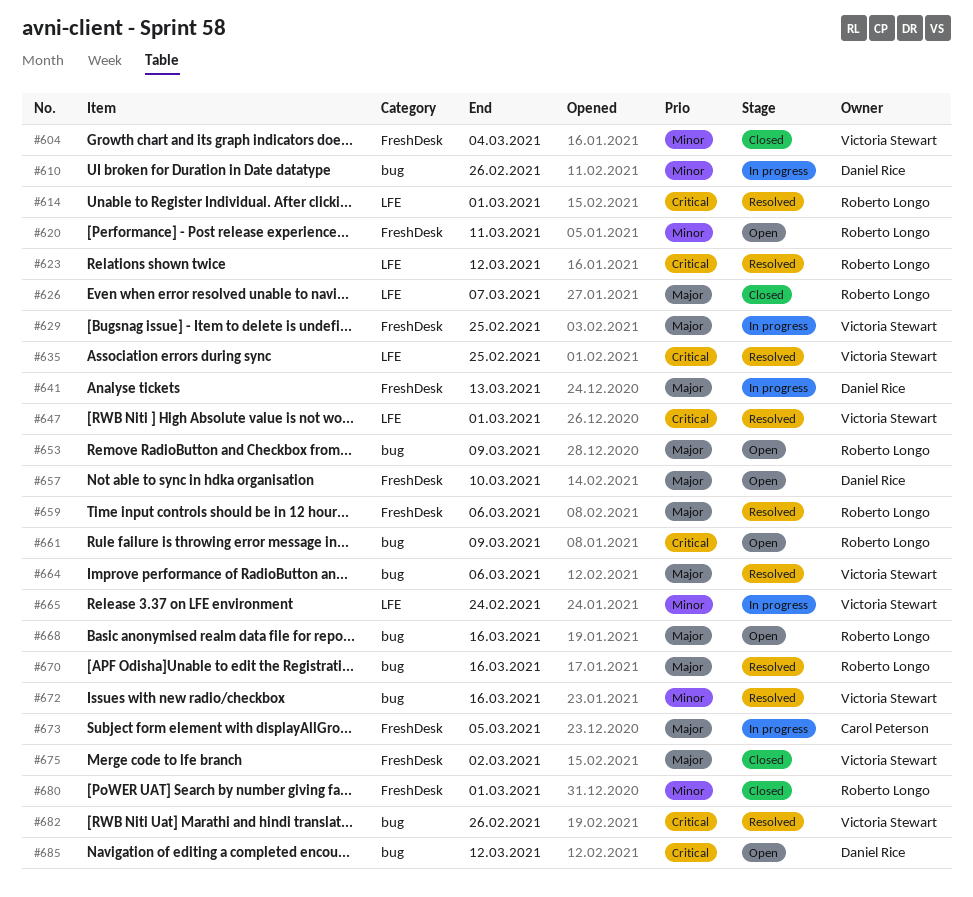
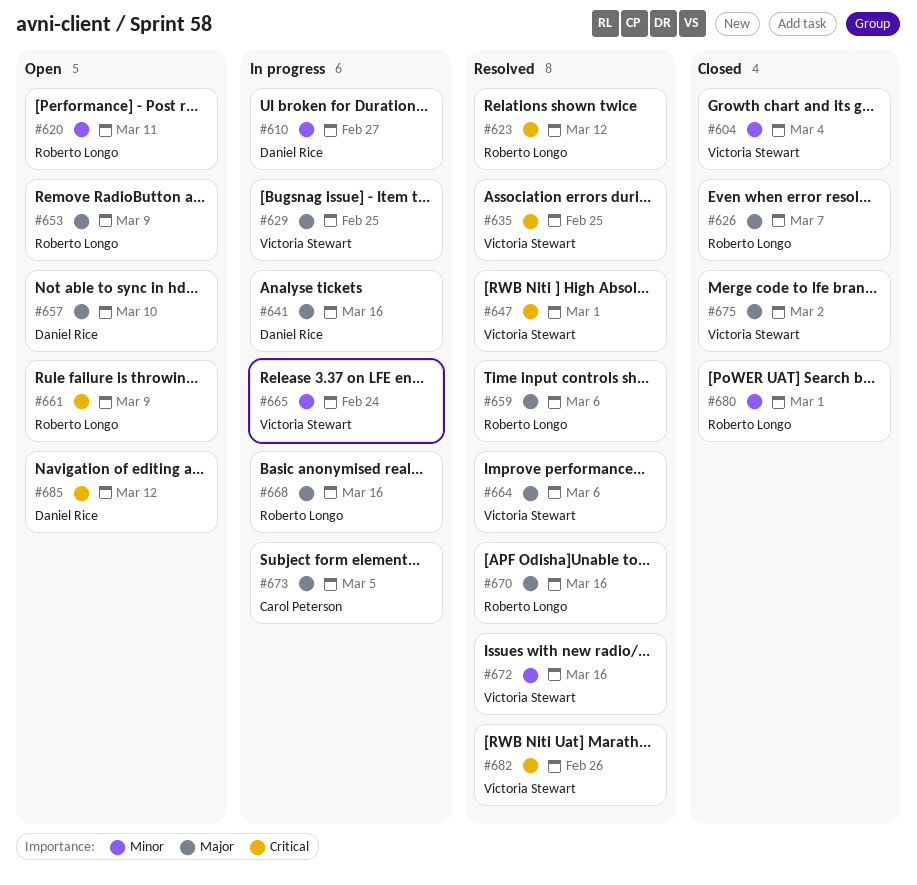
#610, due: Feb 26 -> Feb 27
#614: present -> none
#641, due: Mar 13 -> Mar 16
#668, status: Open -> In progress

